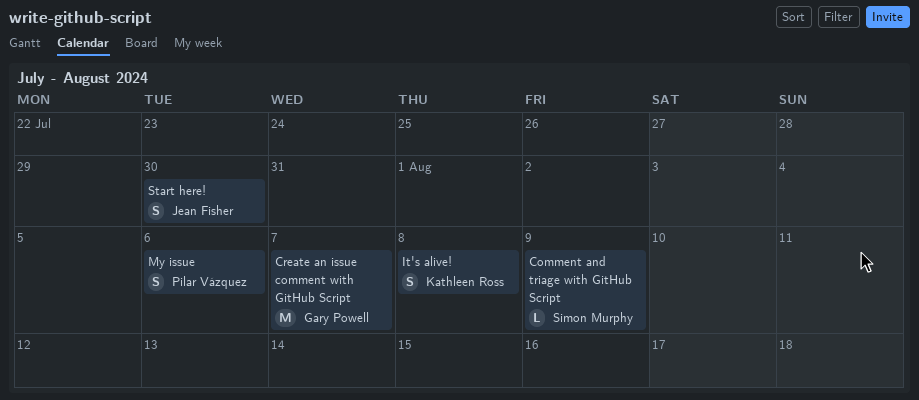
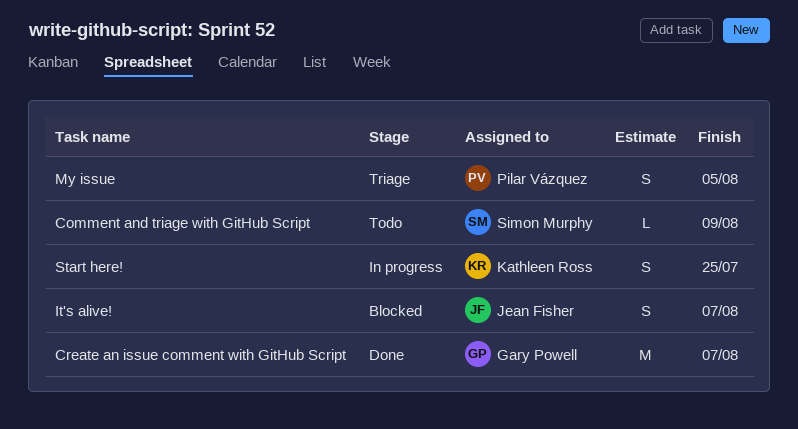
It's alive!, owner: Kathleen Ross -> Jean Fisher
It's alive!, due: Aug 8 -> Aug 7
My issue, due: Aug 6 -> Aug 5
Start here!, owner: Jean Fisher -> Kathleen Ross
Start here!, due: Jul 30 -> Jul 25

